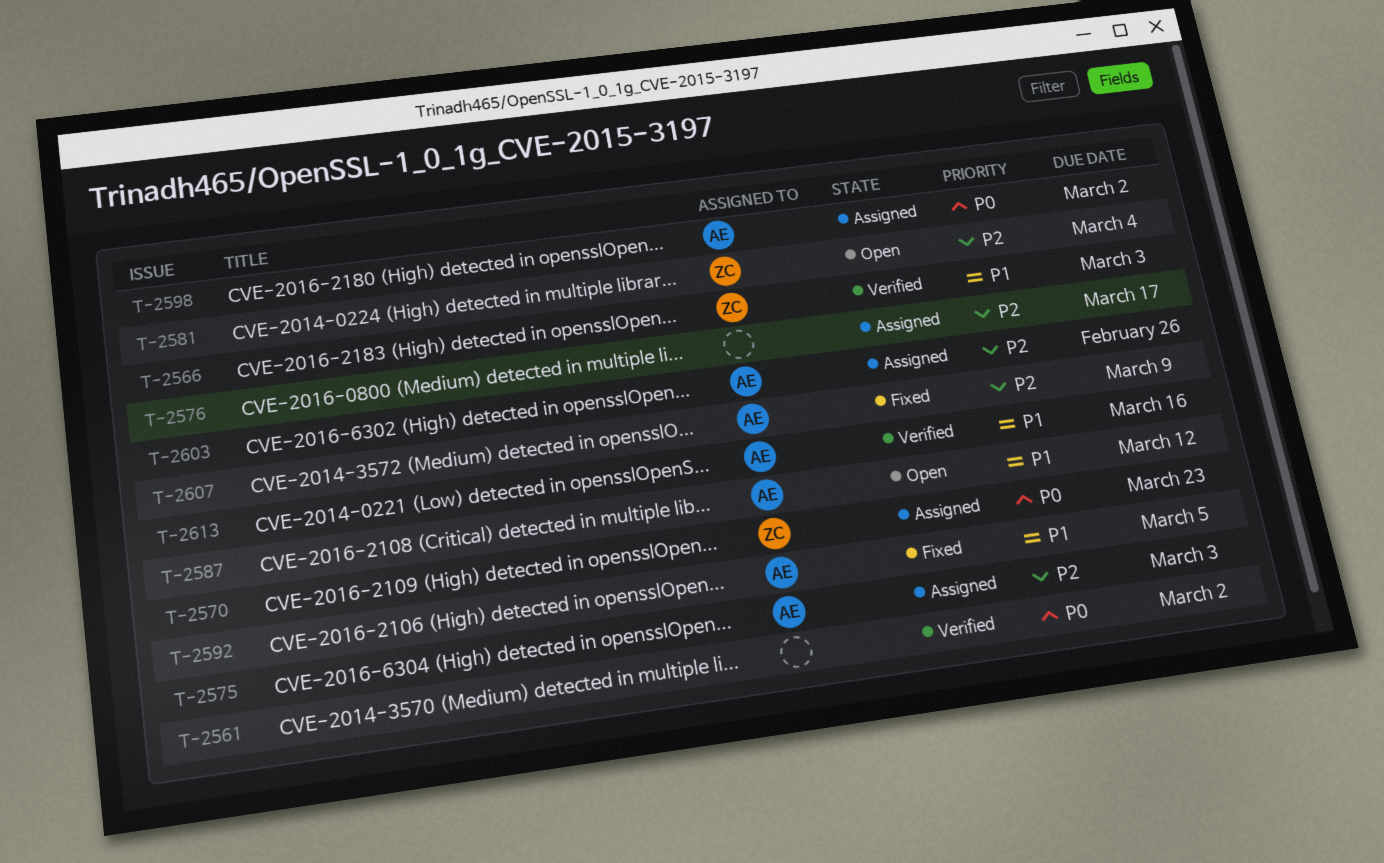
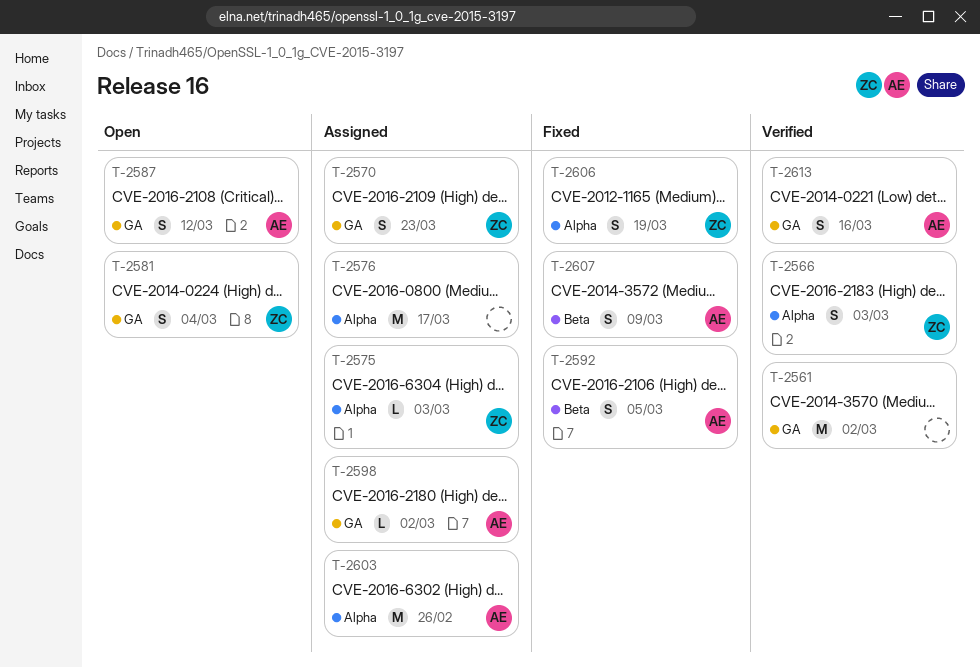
T-2575, owner: AE -> ZC
T-2606: none -> present

